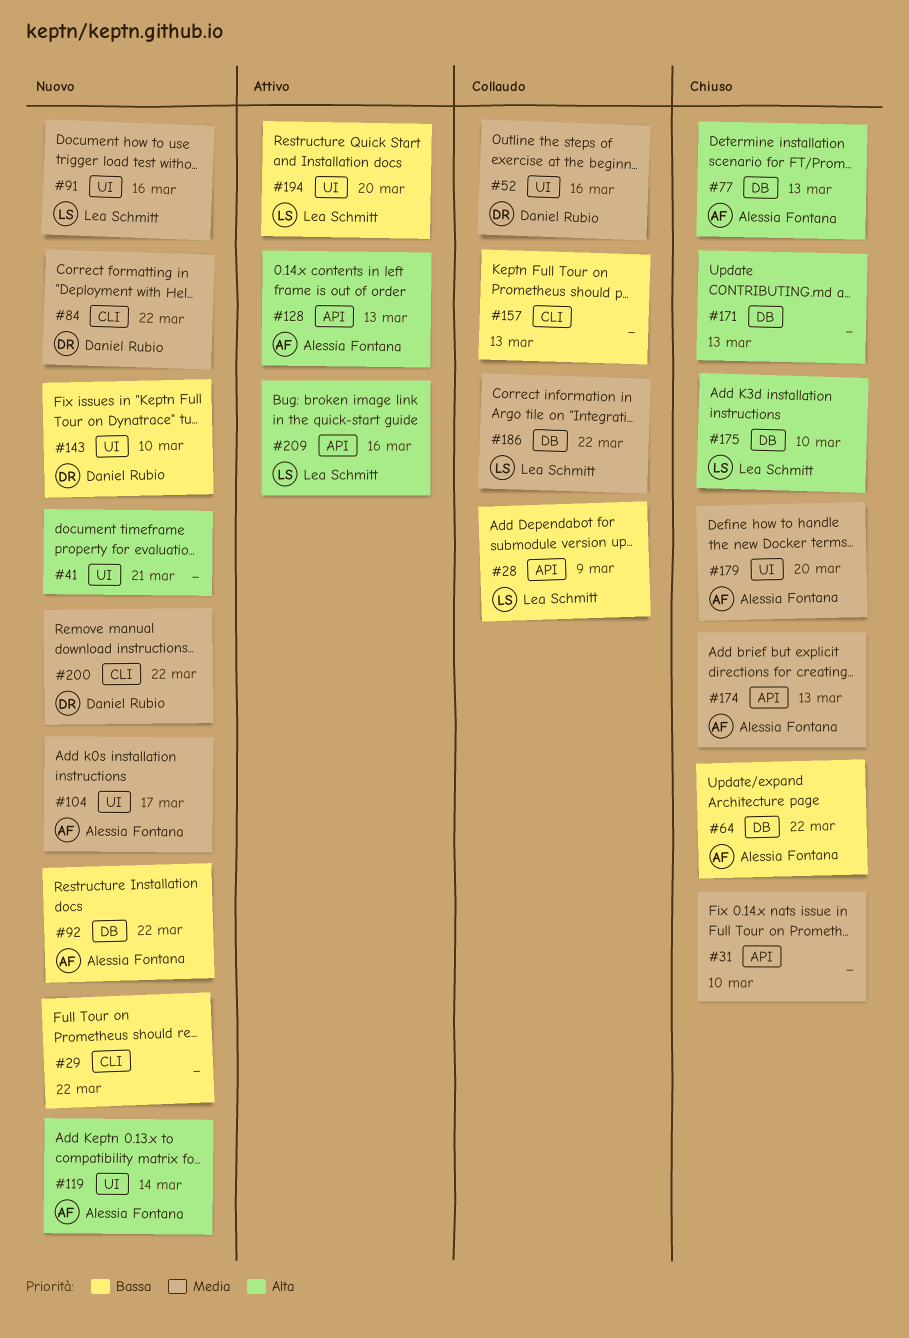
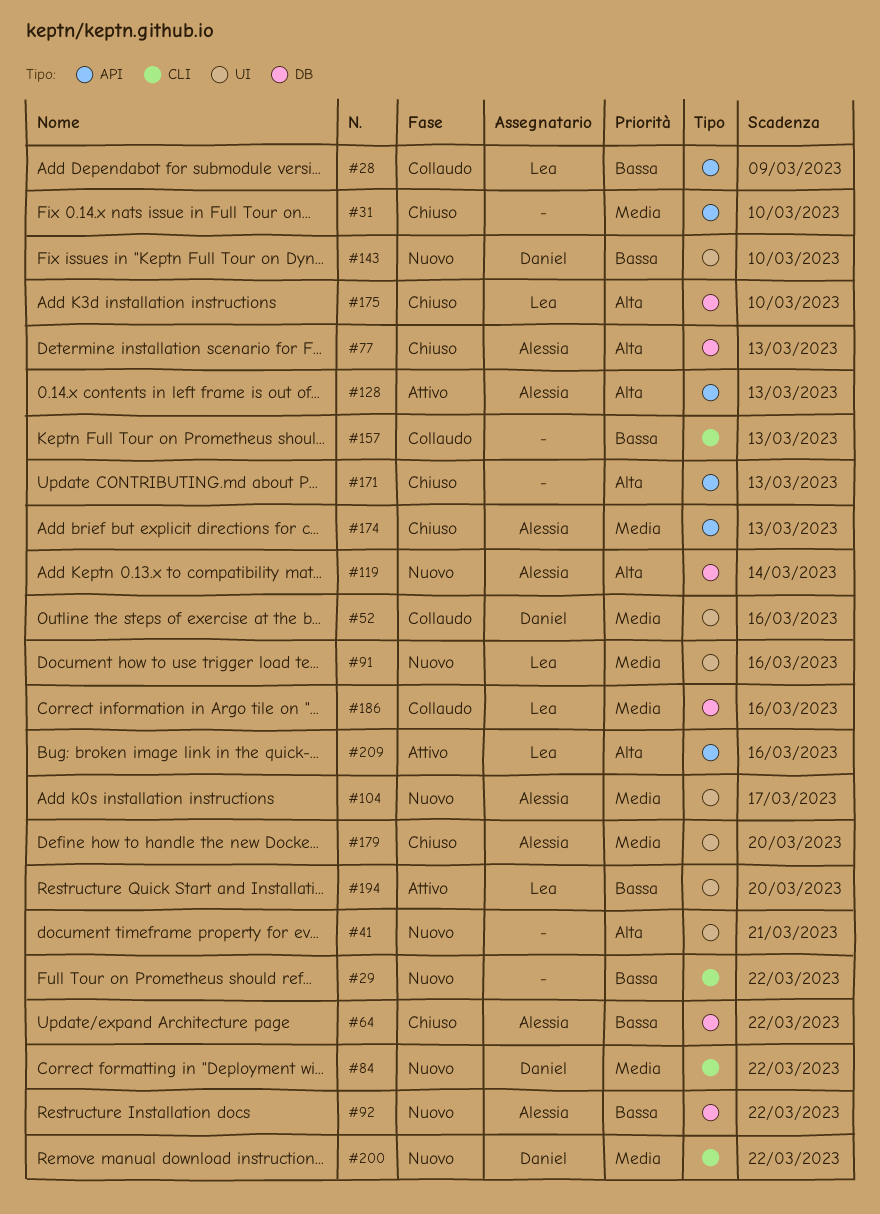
#119, label: UI -> DB
#171, label: DB -> API
#186, due: Mar 22 -> Mar 16

